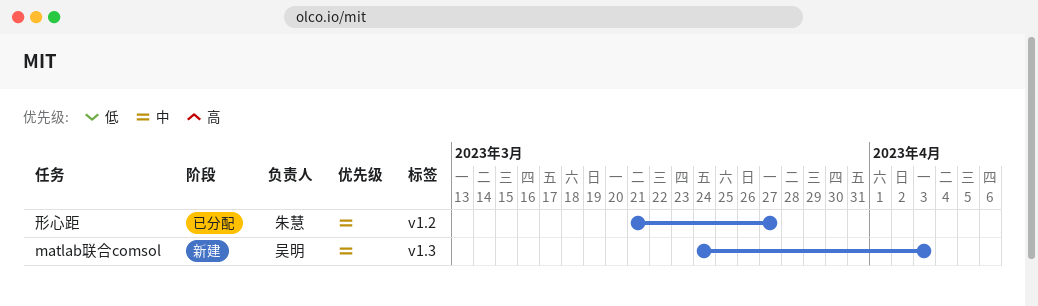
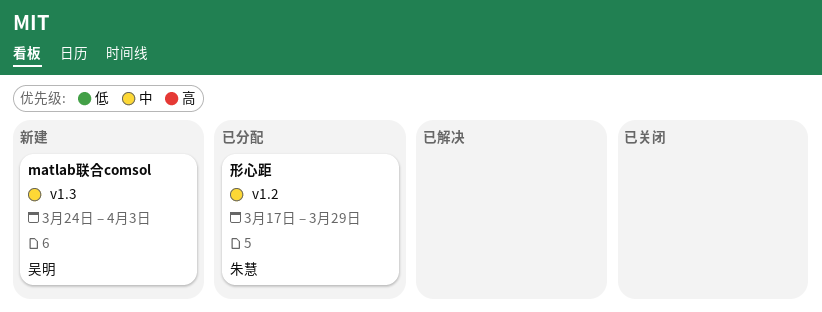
形心距, start: Mar 21 -> Mar 17
形心距, due: Mar 27 -> Mar 29

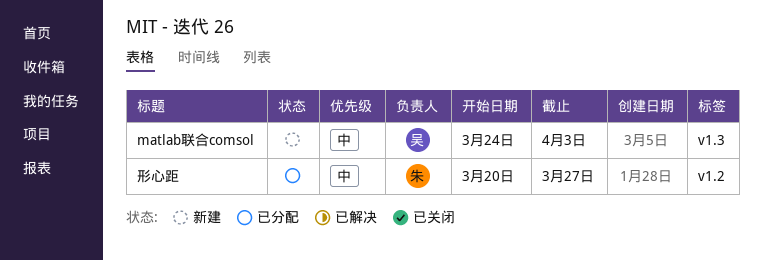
形心距, start: Mar 17 -> Mar 20
形心距, due: Mar 29 -> Mar 27

